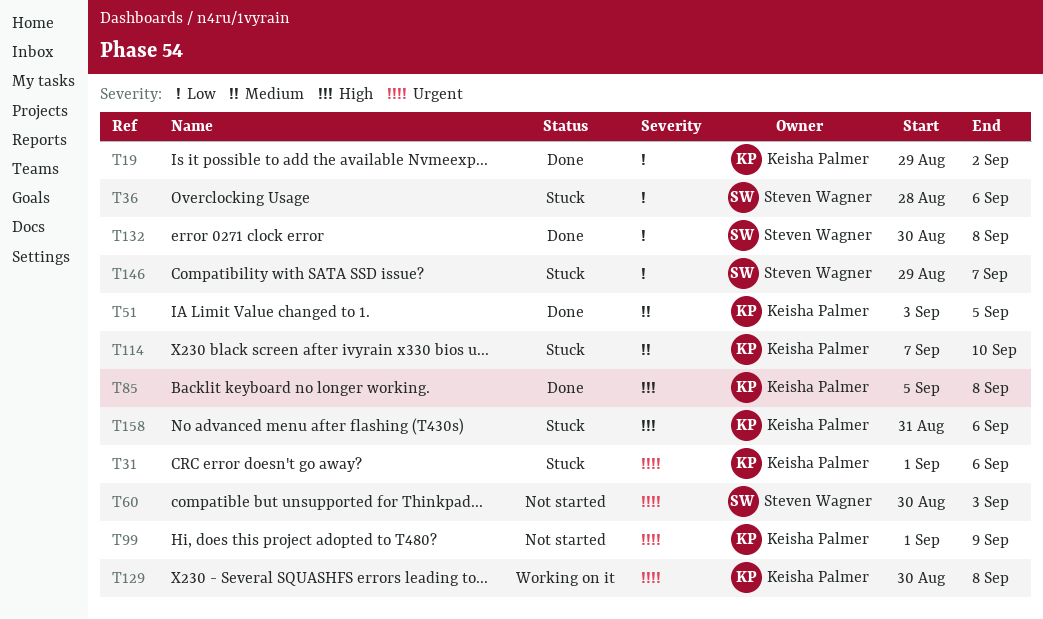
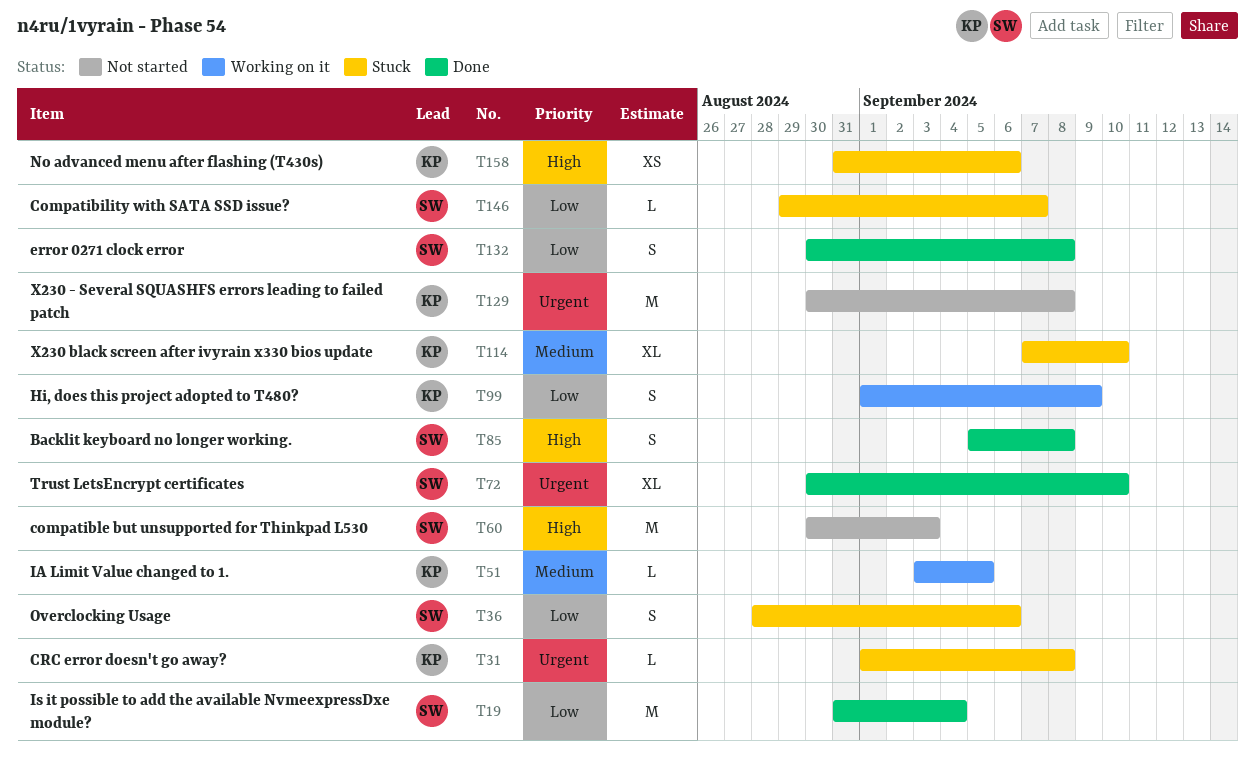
T19, owner: Keisha Palmer -> Steven Wagner
T19, start: Aug 29 -> Aug 31
T19, due: Sep 2 -> Sep 4
T31, due: Sep 6 -> Sep 8
T51, status: Done -> Working on it
T60, priority: Urgent -> High
T72: none -> present
T85, owner: Keisha Palmer -> Steven Wagner
T99, status: Not started -> Working on it
T99, priority: Urgent -> Low
T129, status: Working on it -> Not started

